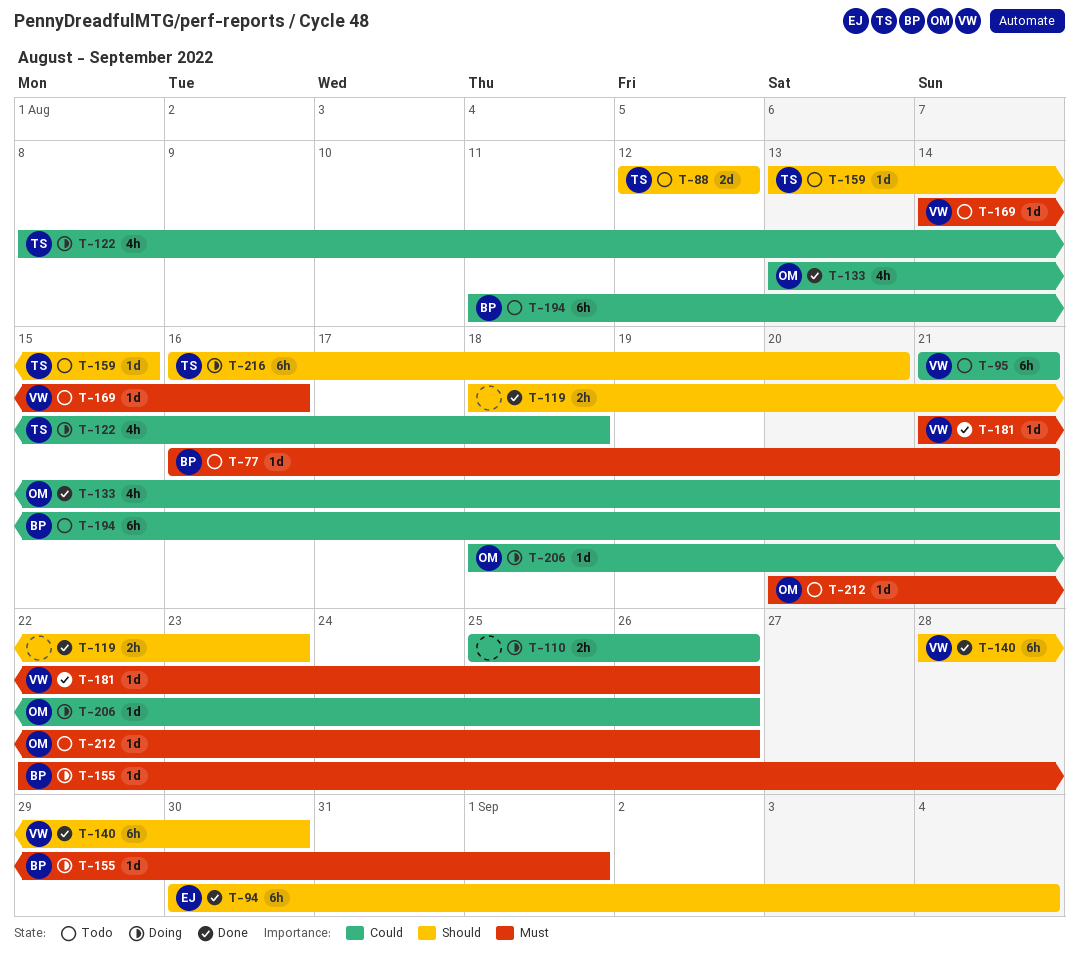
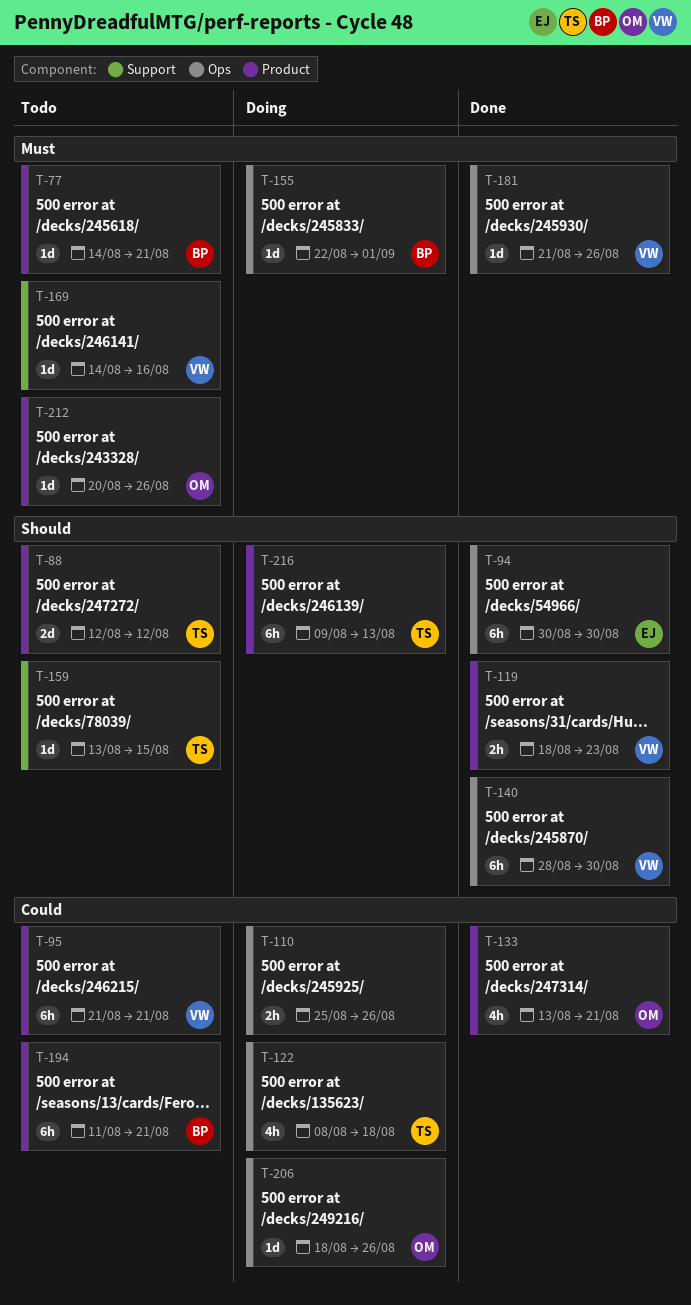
T-77, start: Aug 16 -> Aug 14
T-94, due: Sep 4 -> Aug 30
T-119, owner: none -> VW
T-216, start: Aug 16 -> Aug 9
T-216, due: Aug 20 -> Aug 13

